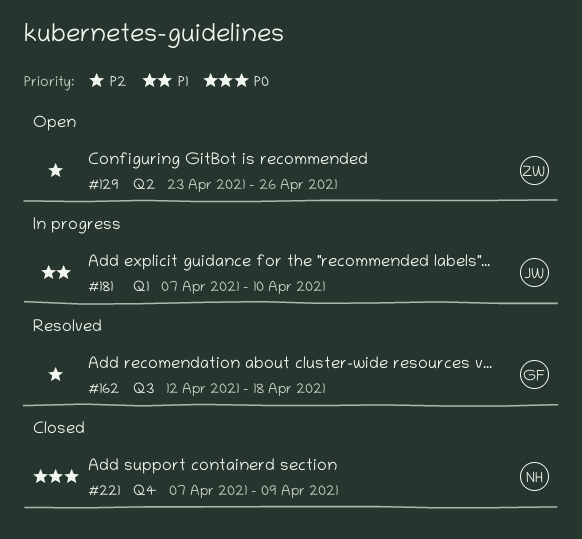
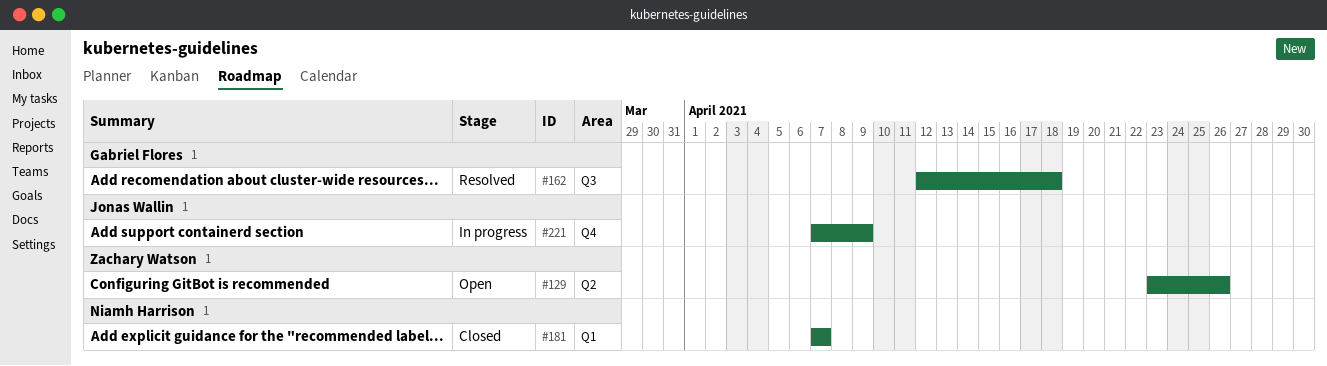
#181, status: In progress -> Closed
#181, owner: Jonas Wallin -> Niamh Harrison
#181, due: Apr 10 -> Apr 7
#221, status: Closed -> In progress
#221, owner: Niamh Harrison -> Jonas Wallin

